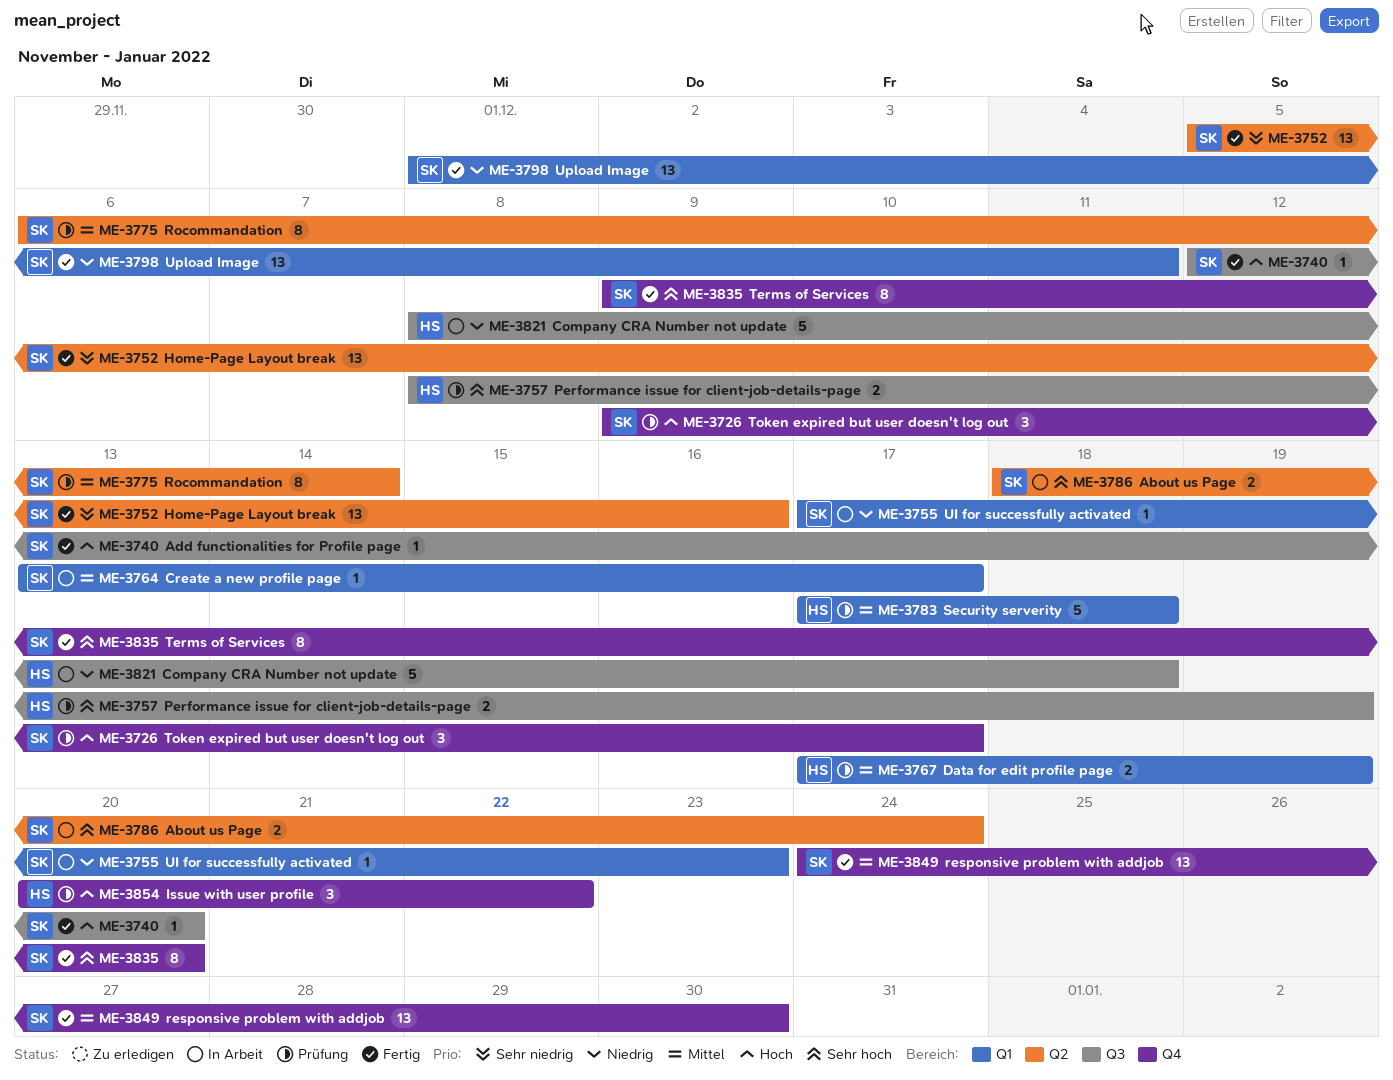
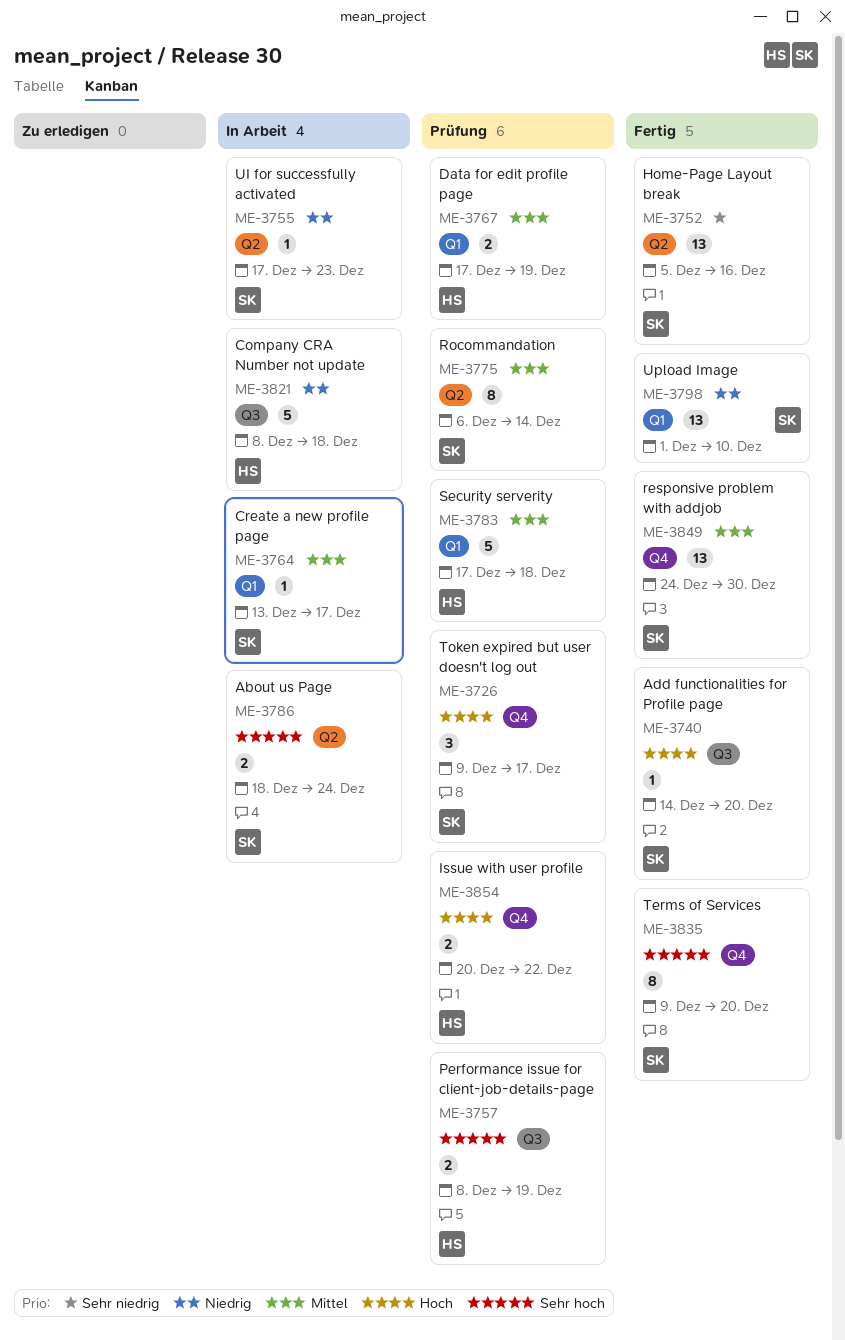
ME-3740, start: Dec 12 -> Dec 14
ME-3755, label: Q1 -> Q2
ME-3798, due: Dec 11 -> Dec 10
ME-3854, estimate: 3 -> 2

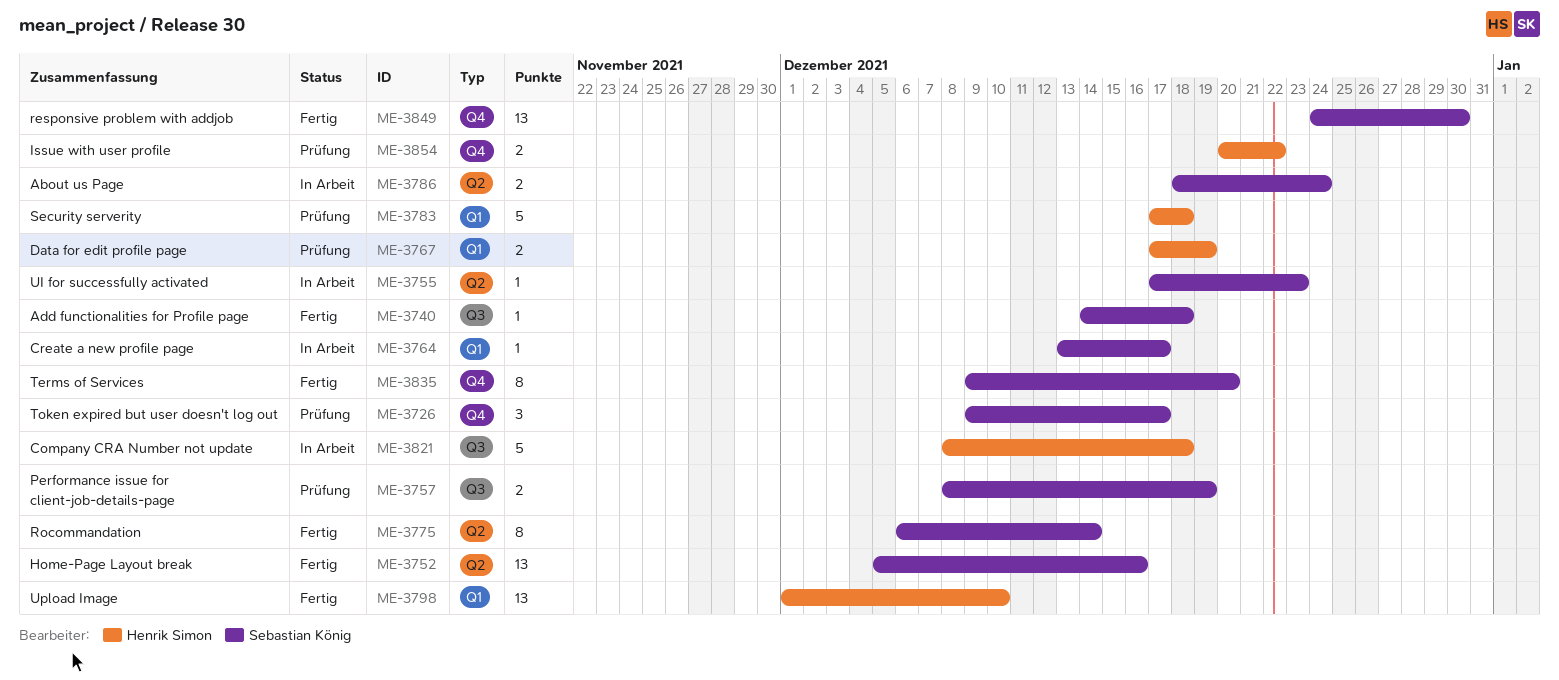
ME-3740, due: Dec 20 -> Dec 18
ME-3757, owner: Henrik Simon -> Sebastian König
ME-3775, status: Prüfung -> Fertig
ME-3798, owner: Sebastian König -> Henrik Simon

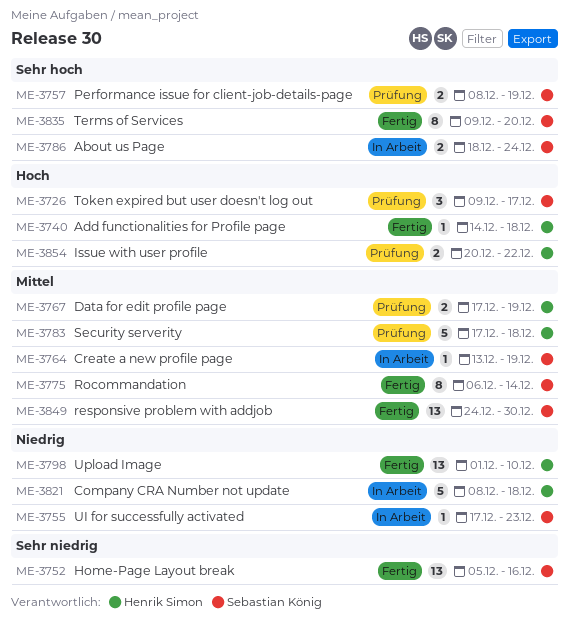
ME-3740, owner: Sebastian König -> Henrik Simon
ME-3764, due: Dec 17 -> Dec 19

